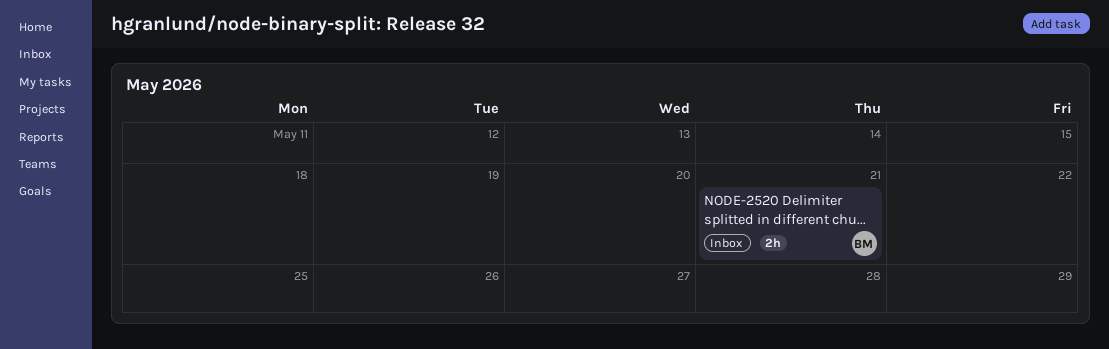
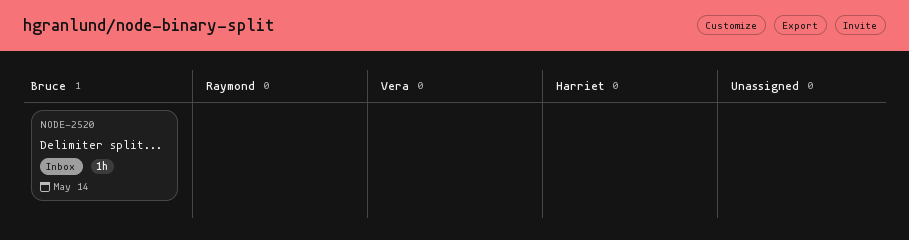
NODE-2520, estimate: 2h -> 1h
NODE-2520, due: May 21 -> May 14

